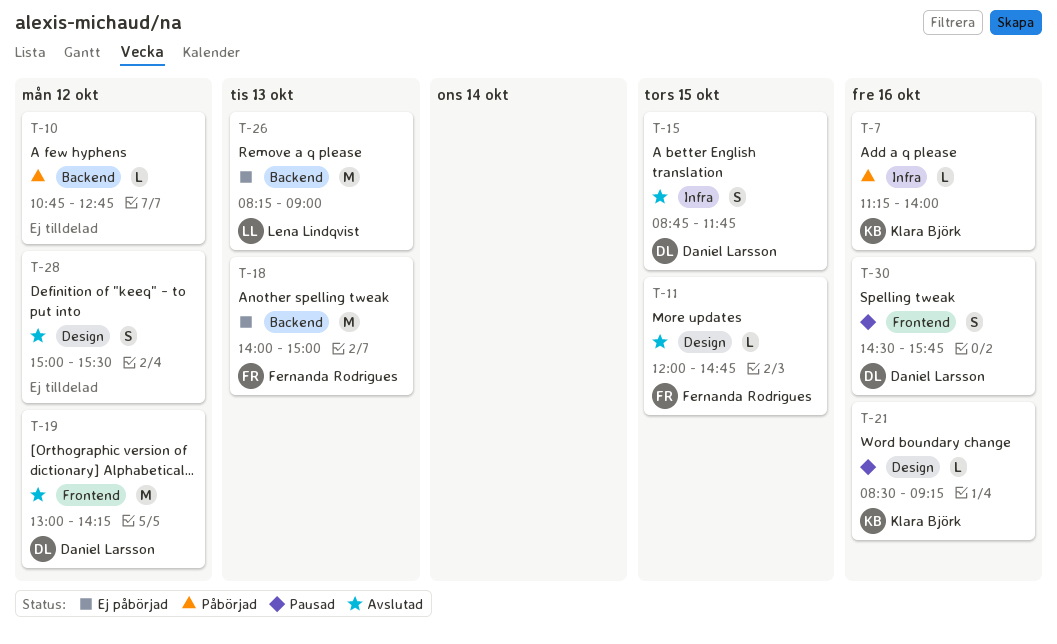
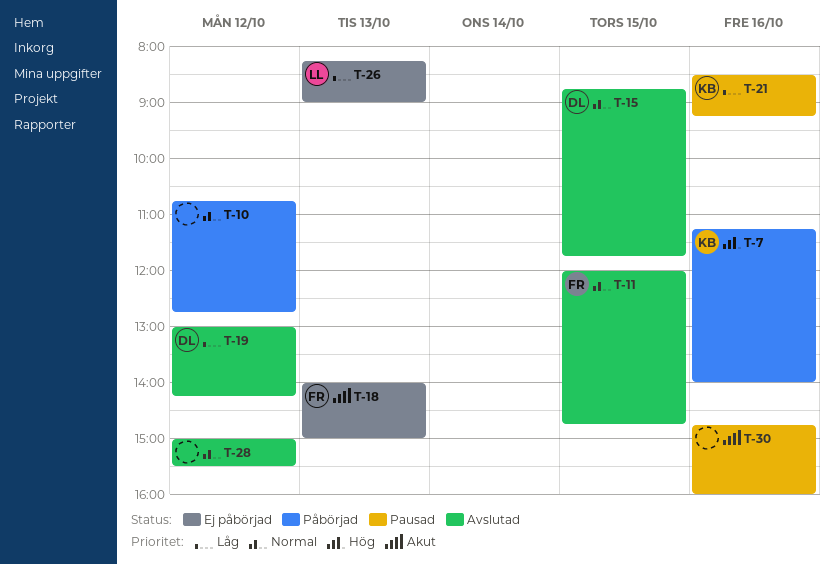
T-30, owner: Daniel Larsson -> none
T-30, begins: 14:30 -> 14:45
T-30, ends: 15:45 -> 16:00

